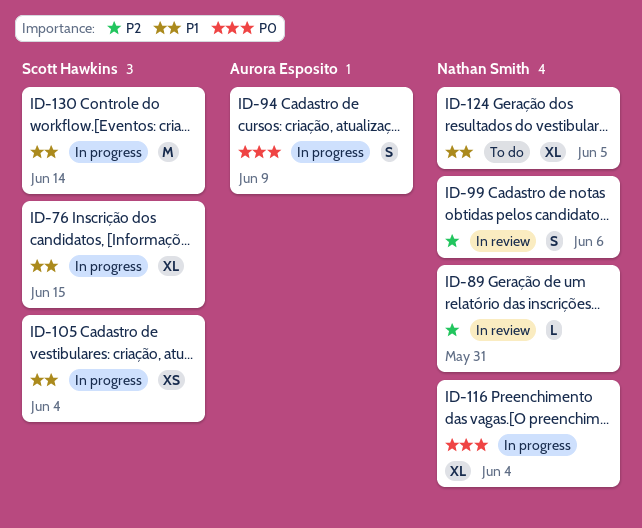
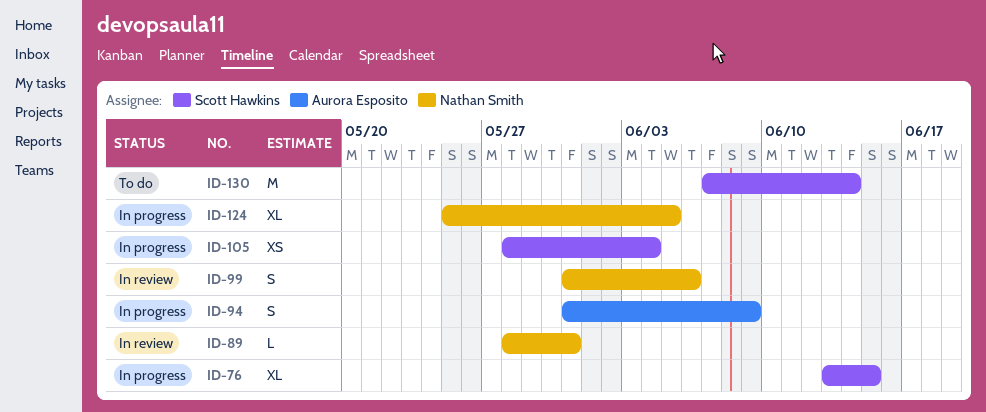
ID-116: present -> none
ID-124, status: To do -> In progress
ID-130, status: In progress -> To do

